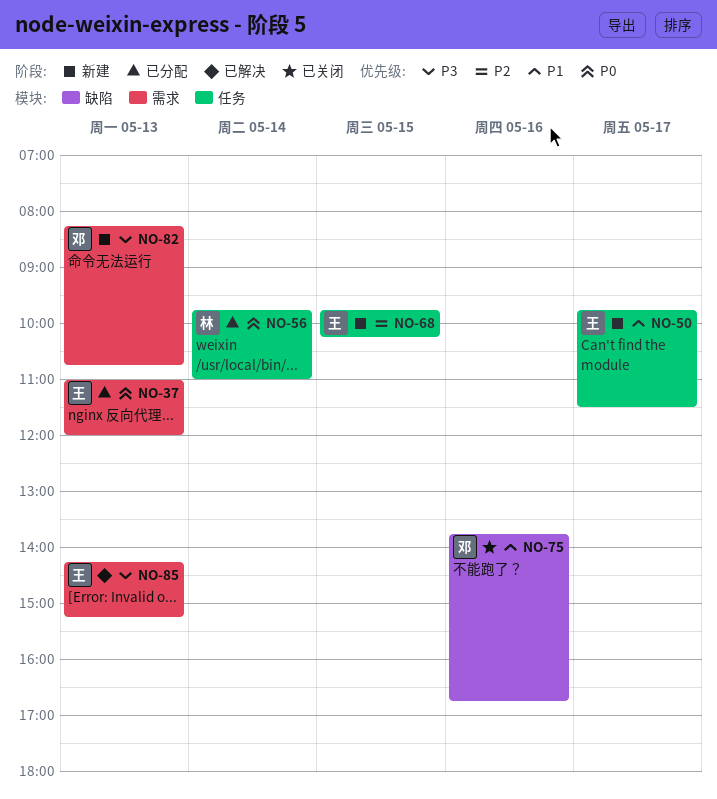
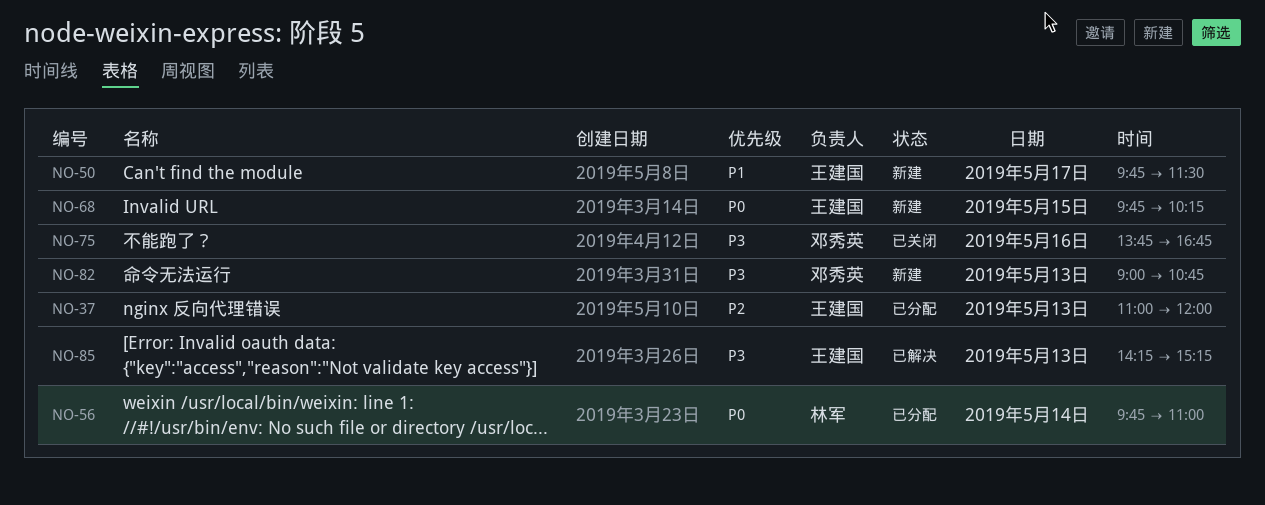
NO-37, priority: P0 -> P2
NO-68, priority: P2 -> P0
NO-75, priority: P1 -> P3
NO-82, begins: 08:15 -> 09:00

